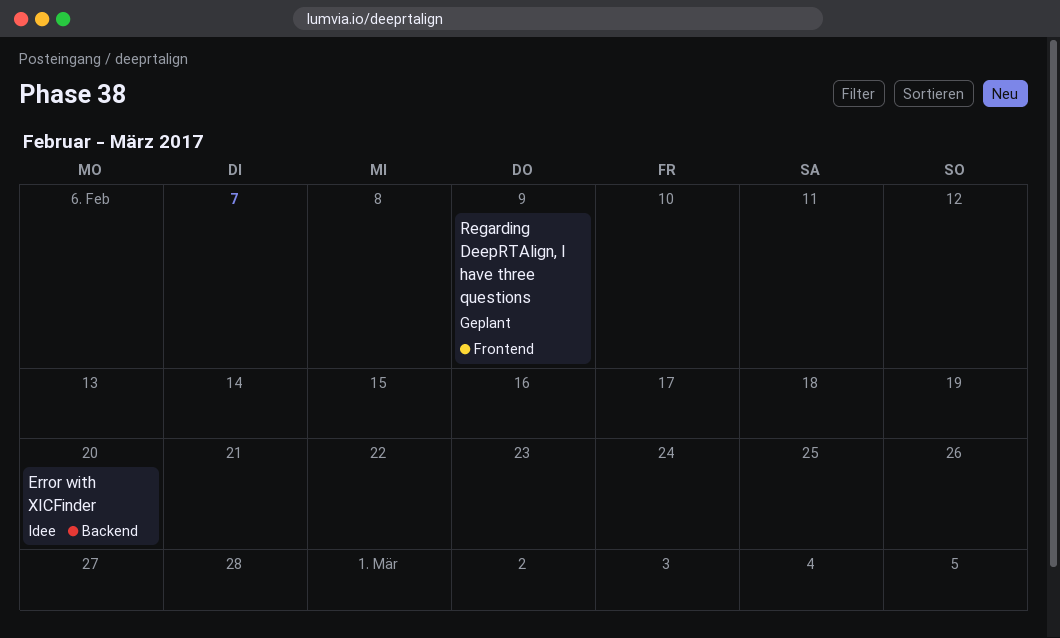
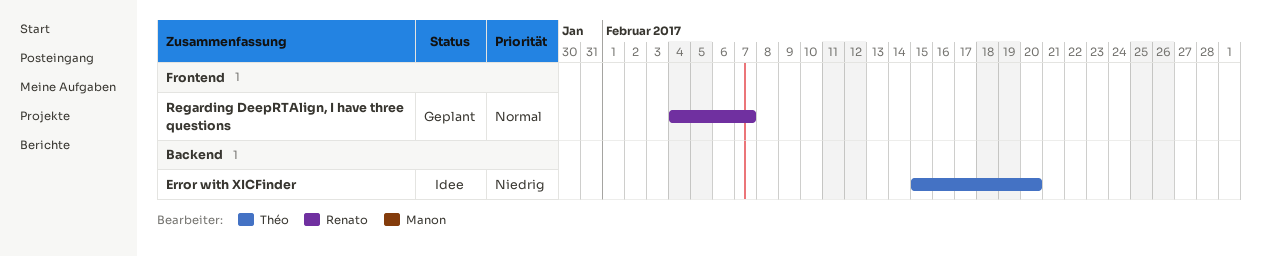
Regarding DeepRTAlign, I have three questions, due: Feb 9 -> Feb 7

